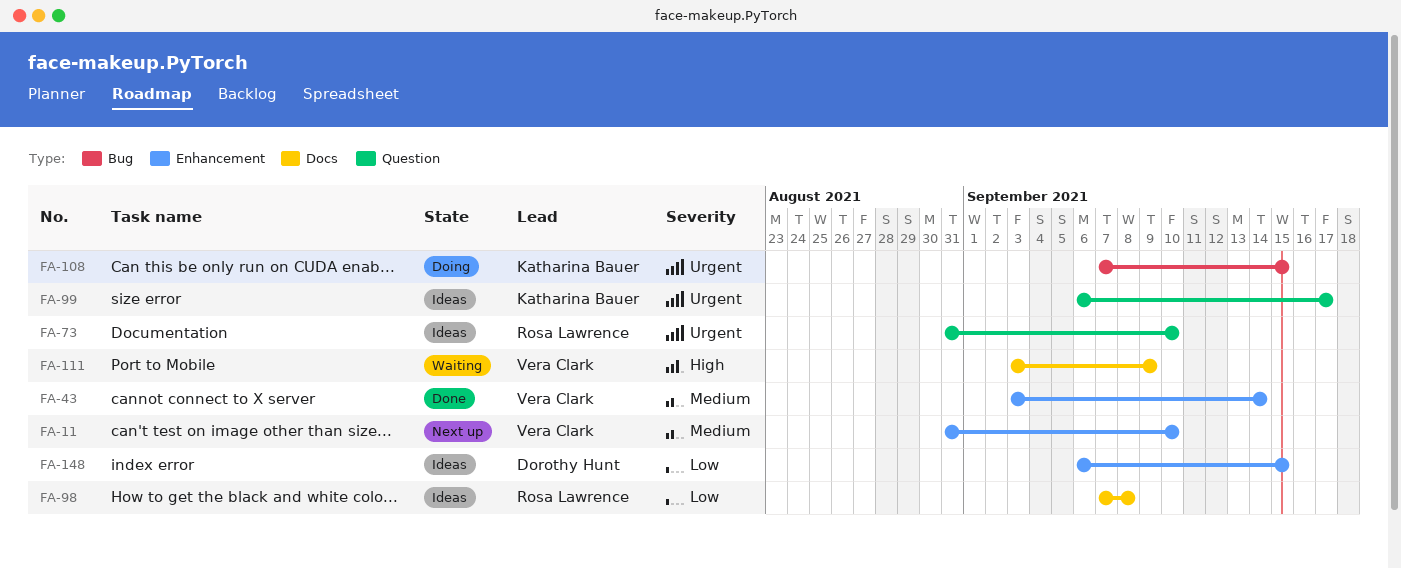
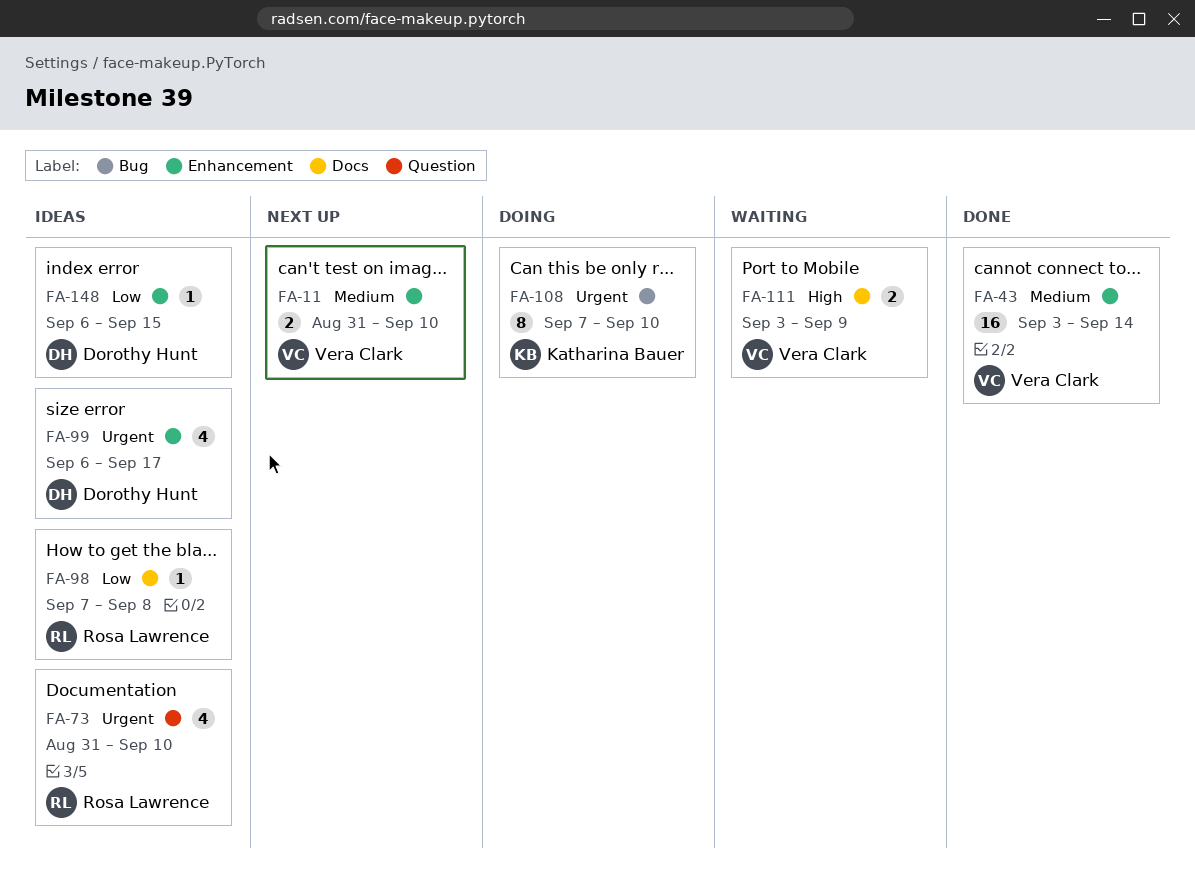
FA-99, owner: Katharina Bauer -> Dorothy Hunt
FA-99, label: Question -> Enhancement
FA-108, due: Sep 15 -> Sep 10

